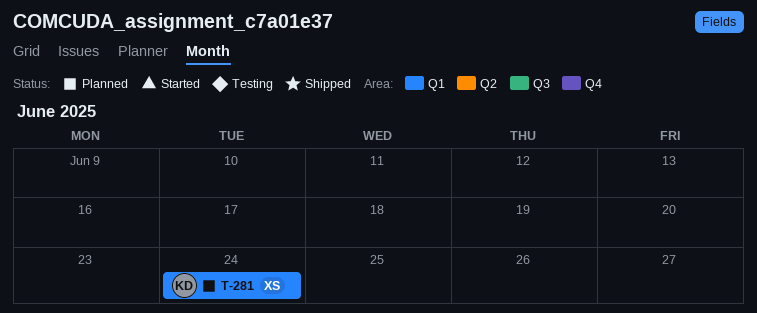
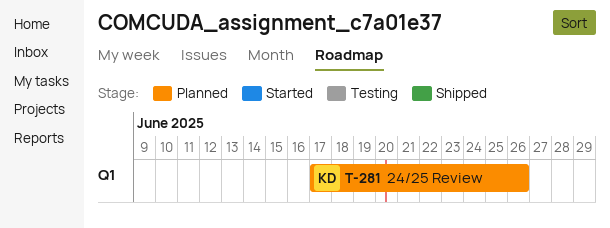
T-281, start: Jun 24 -> Jun 17
T-281, due: Jun 24 -> Jun 26

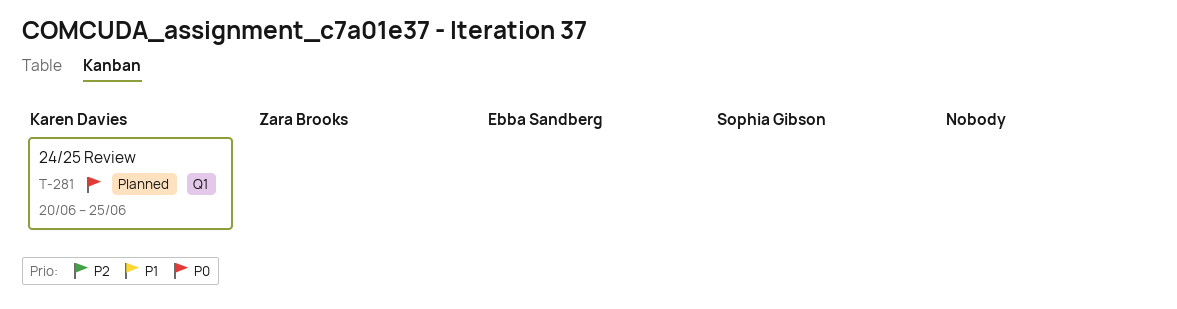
T-281, start: Jun 17 -> Jun 20
T-281, due: Jun 26 -> Jun 25

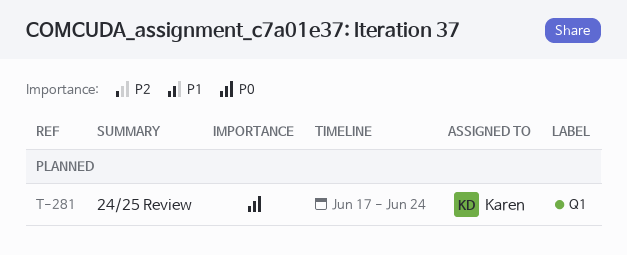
T-281, start: Jun 20 -> Jun 17
T-281, due: Jun 25 -> Jun 24

